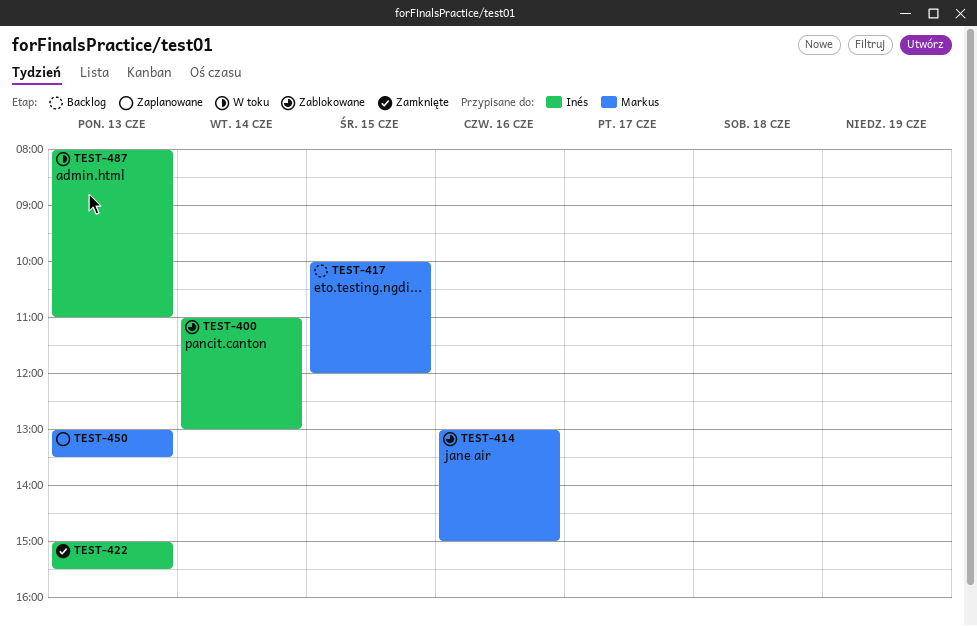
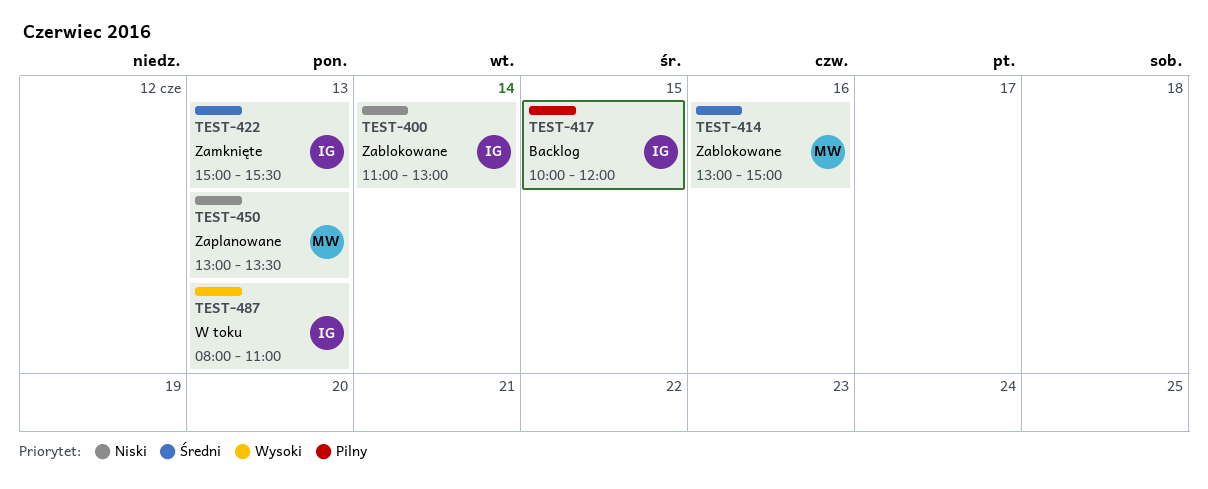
TEST-417, owner: Markus -> Inés

